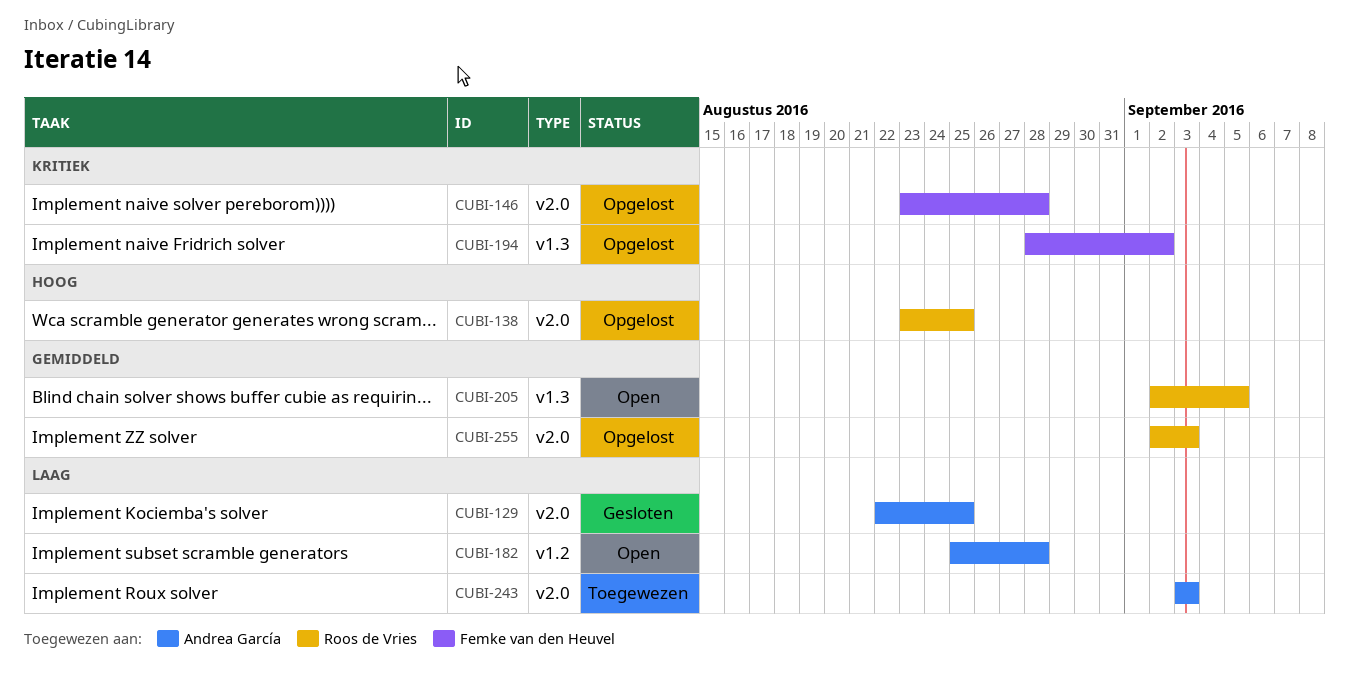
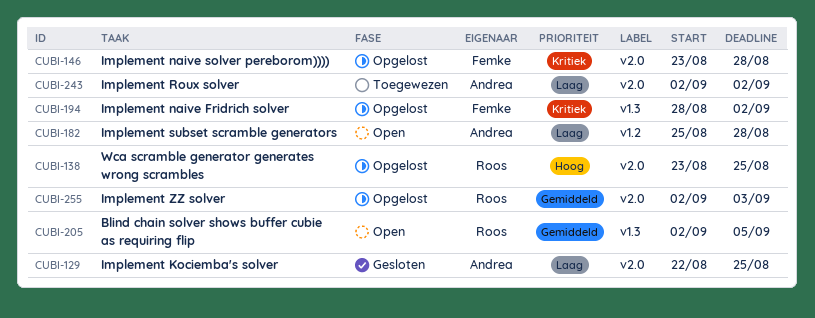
CUBI-243, start: Sep 3 -> Sep 2
CUBI-243, due: Sep 3 -> Sep 2

